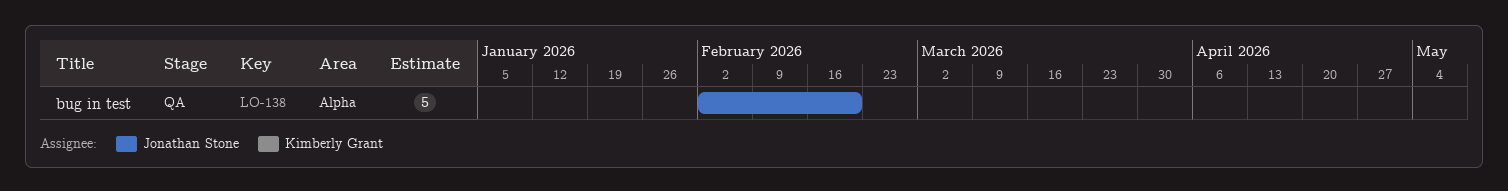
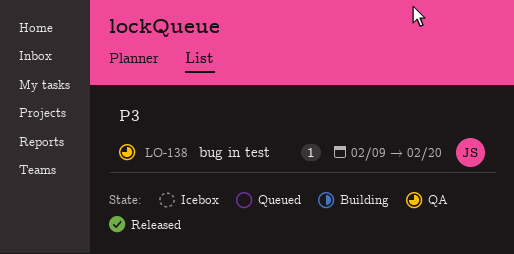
LO-138, estimate: 5 -> 1
LO-138, start: Feb 2 -> Feb 9

